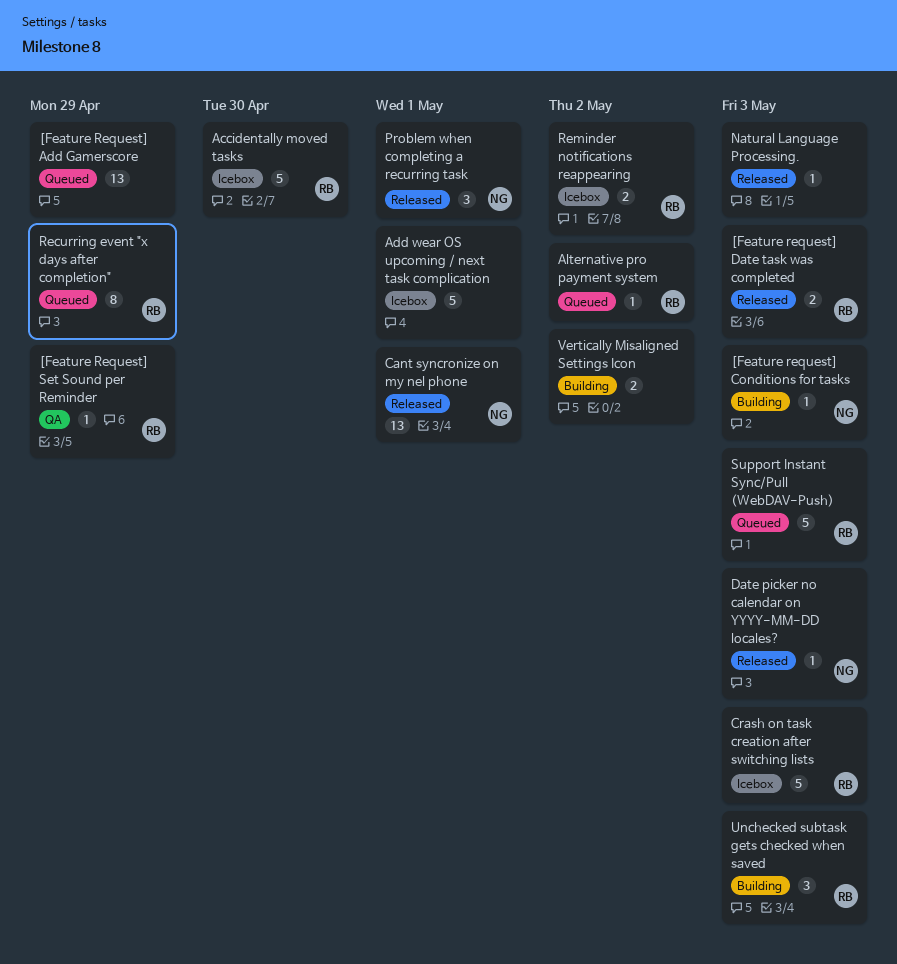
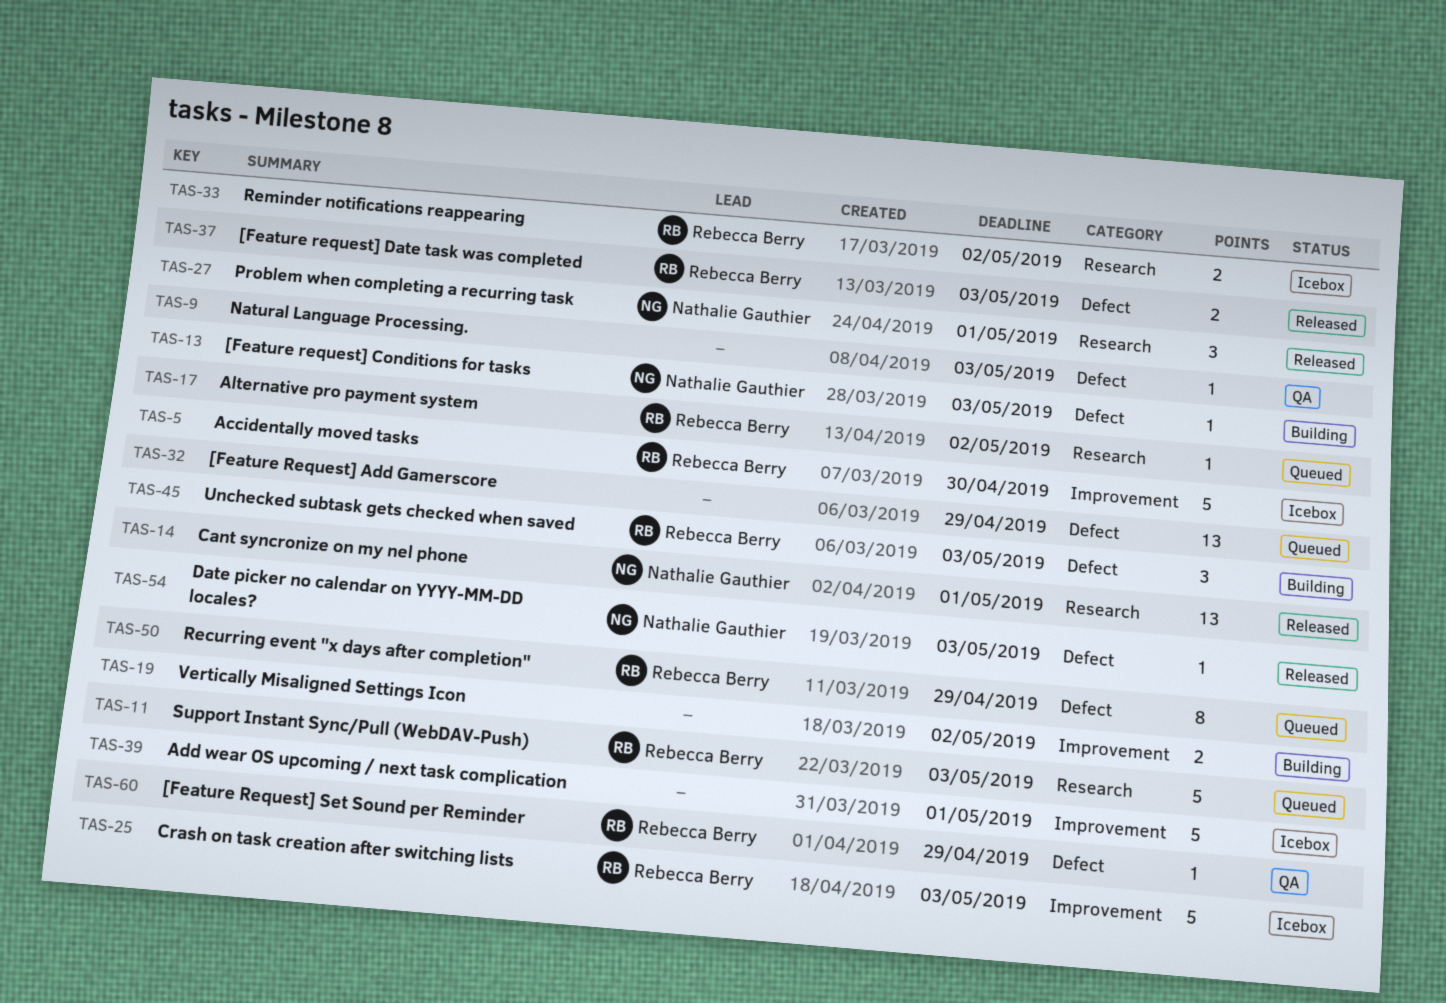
Natural Language Processing., status: Released -> QA

